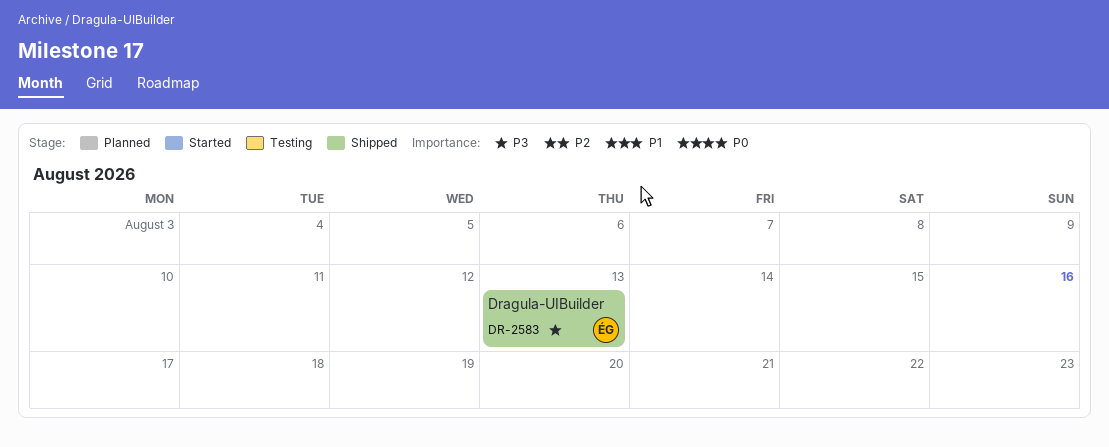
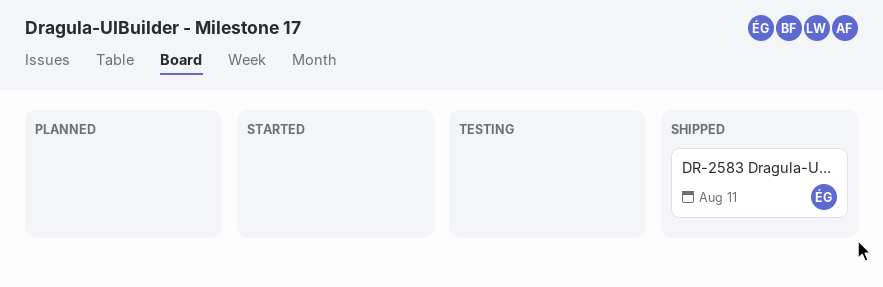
DR-2583, due: Aug 13 -> Aug 11

